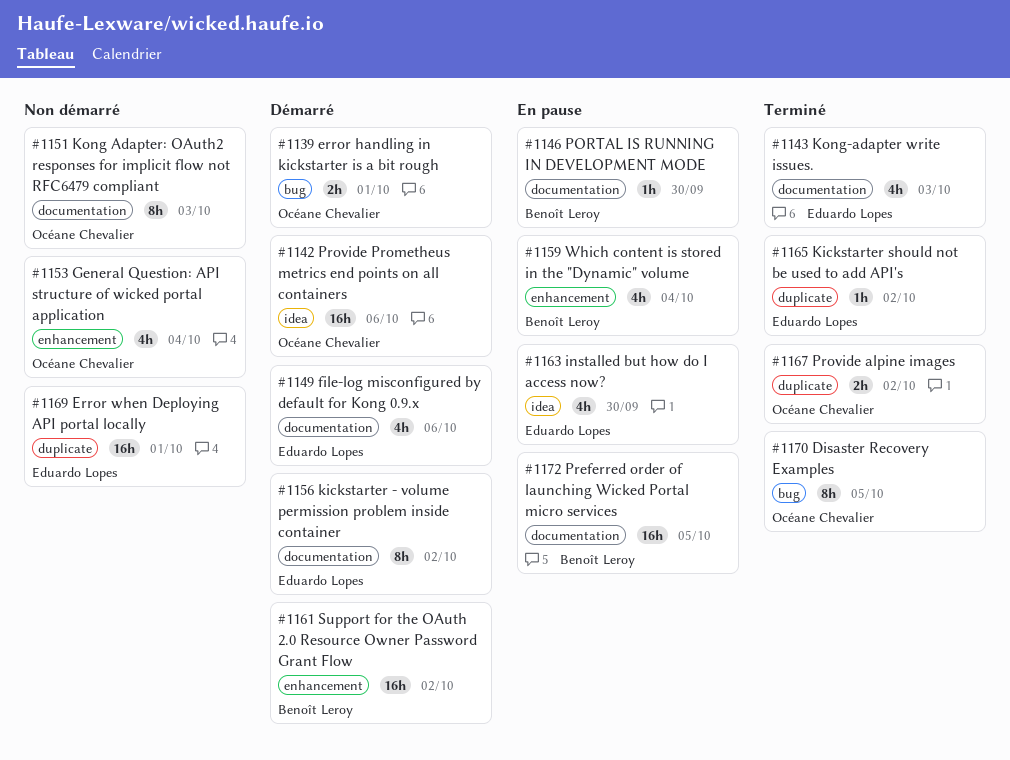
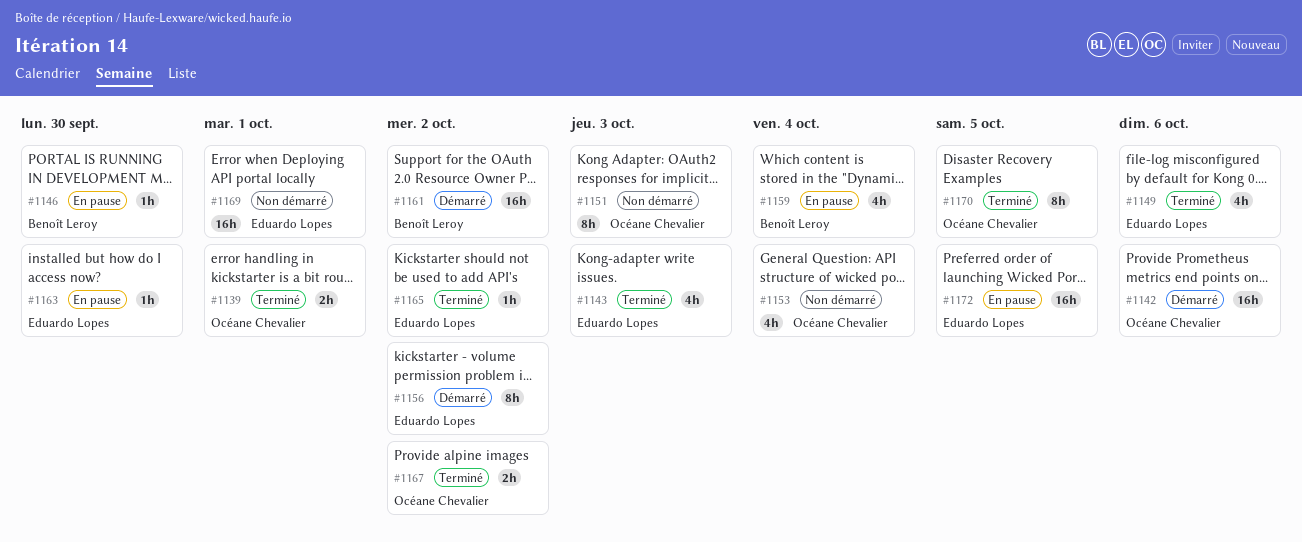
#1139, status: Démarré -> Terminé
#1149, status: Démarré -> Terminé
#1163, estimate: 4h -> 1h
#1172, owner: Benoît Leroy -> Eduardo Lopes

